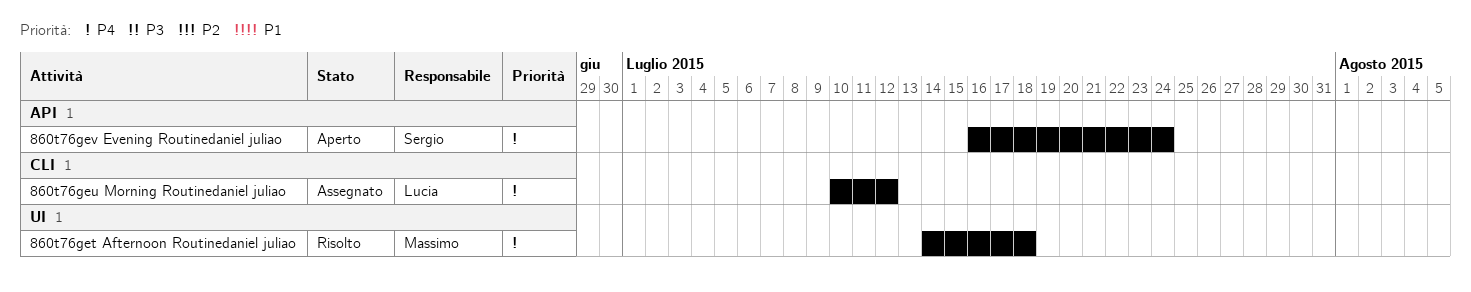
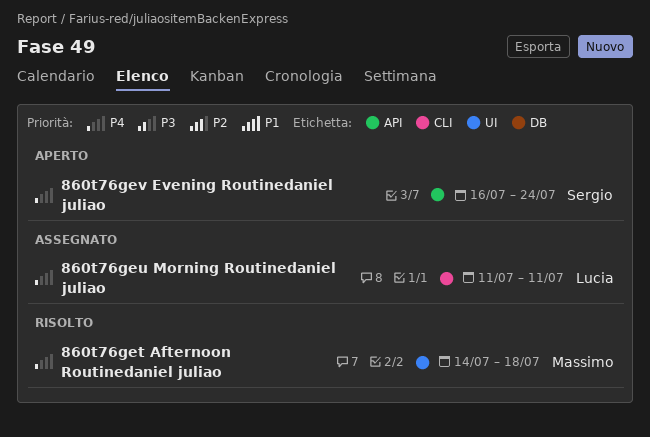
860t76geu Morning Routinedaniel juliao, start: Jul 10 -> Jul 11
860t76geu Morning Routinedaniel juliao, due: Jul 12 -> Jul 11

